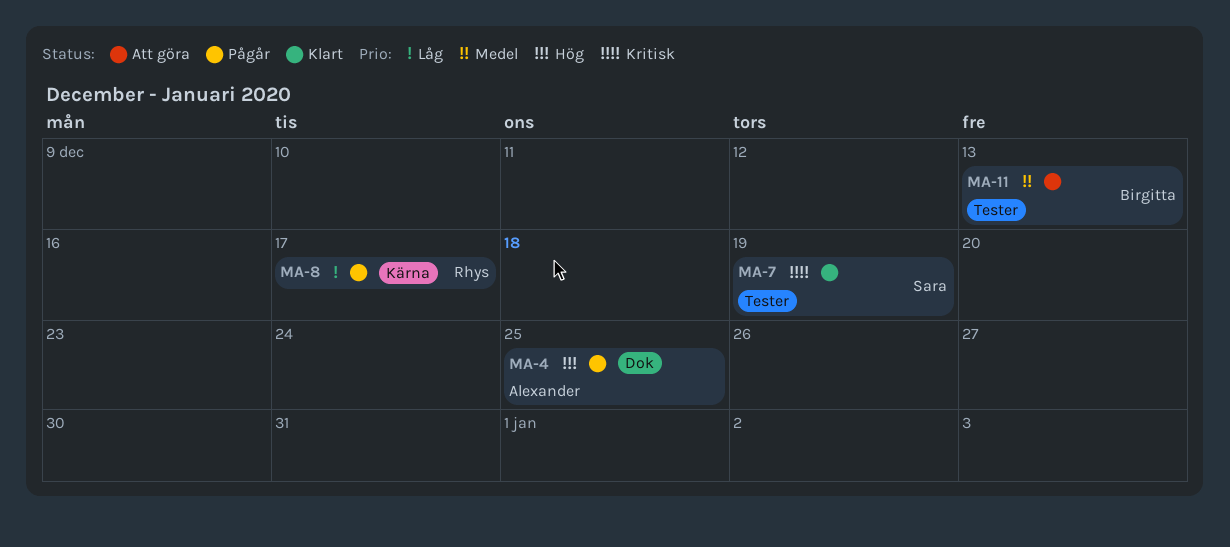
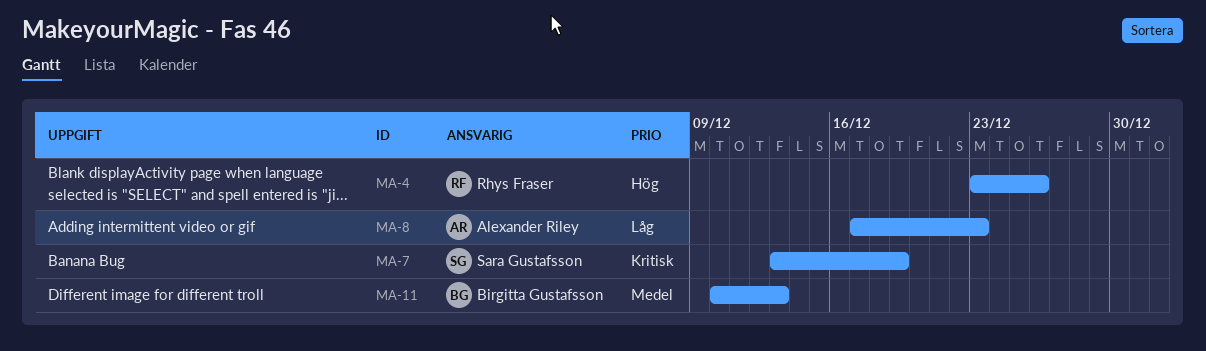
MA-4, owner: Alexander Riley -> Rhys Fraser
MA-4, due: Dec 25 -> Dec 26
MA-8, owner: Rhys Fraser -> Alexander Riley
MA-8, due: Dec 17 -> Dec 23

